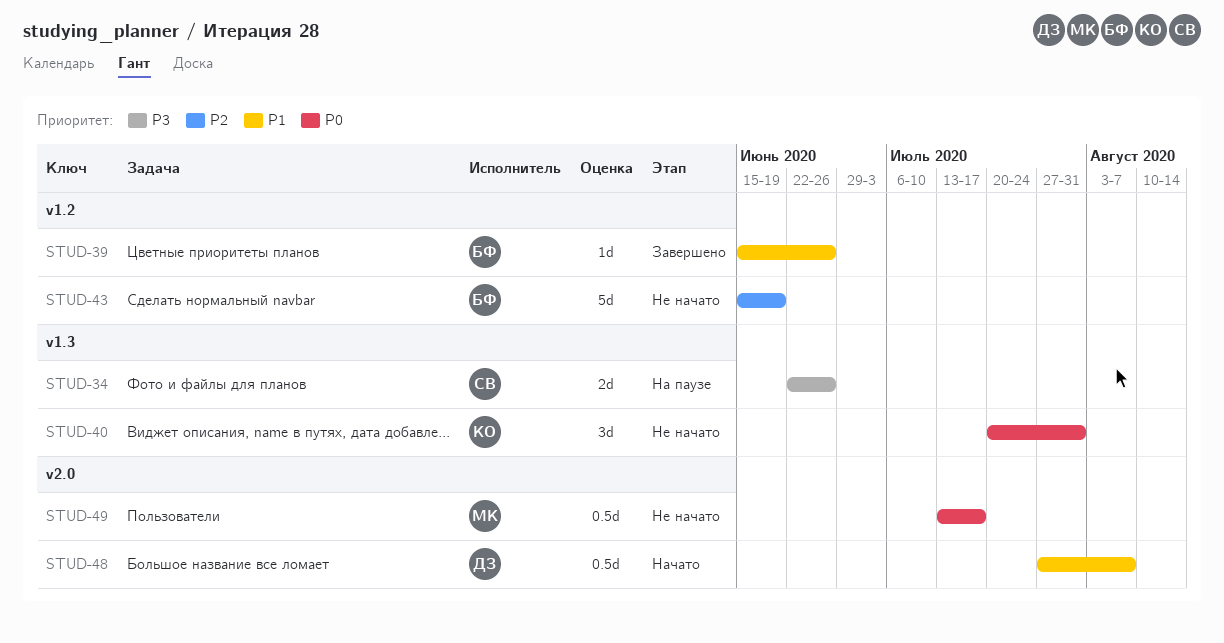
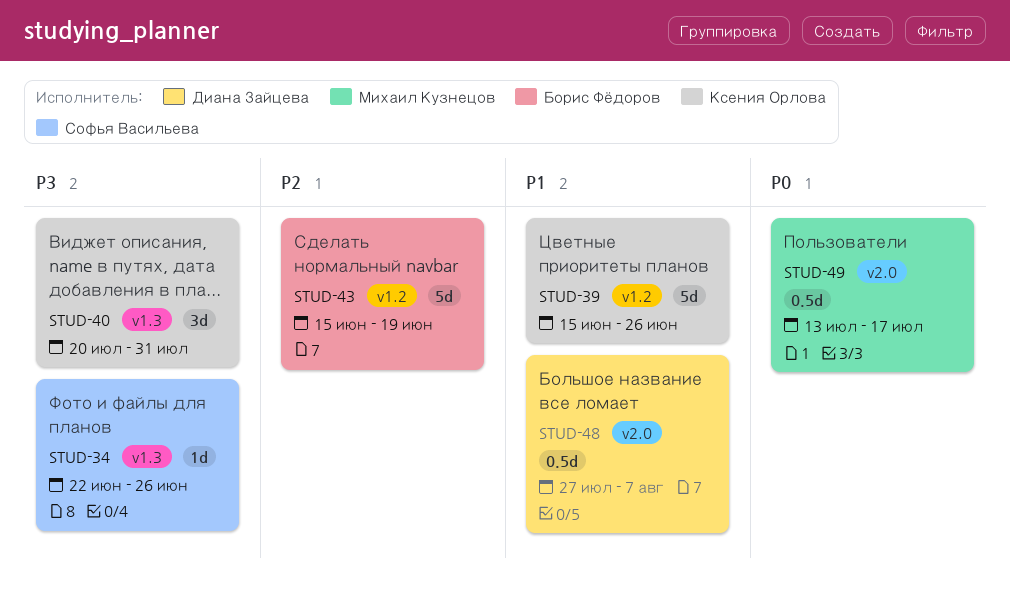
STUD-34, estimate: 2d -> 1d
STUD-39, owner: Борис Фёдоров -> Ксения Орлова
STUD-39, estimate: 1d -> 5d
STUD-40, priority: P0 -> P3

